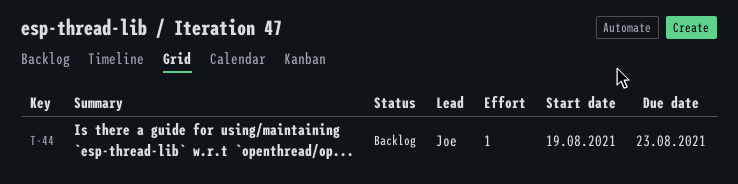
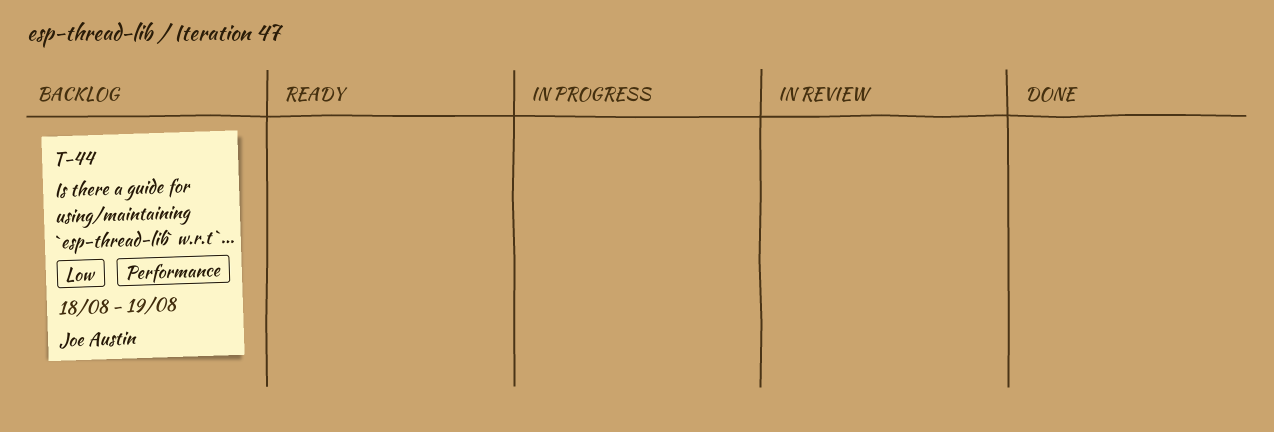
T-44, start: Aug 19 -> Aug 18
T-44, due: Aug 23 -> Aug 19

